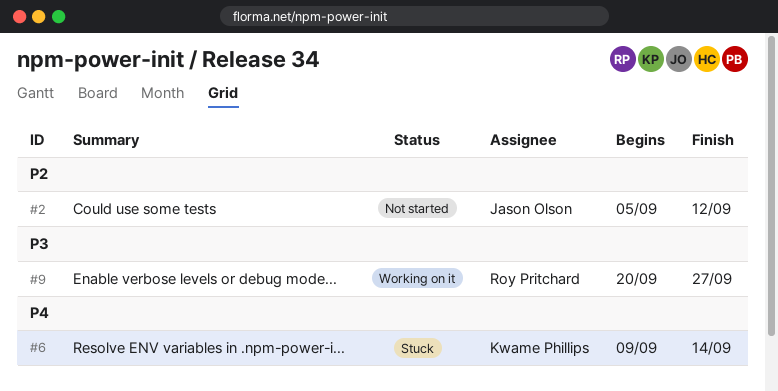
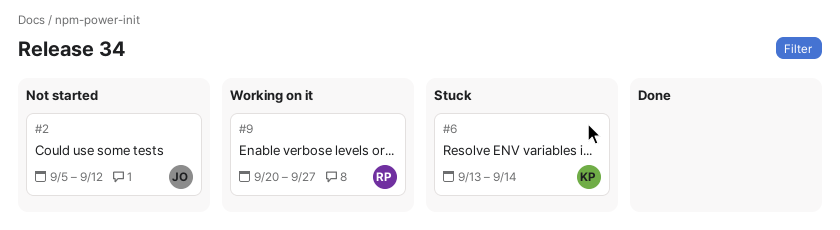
#6, start: Sep 9 -> Sep 13

